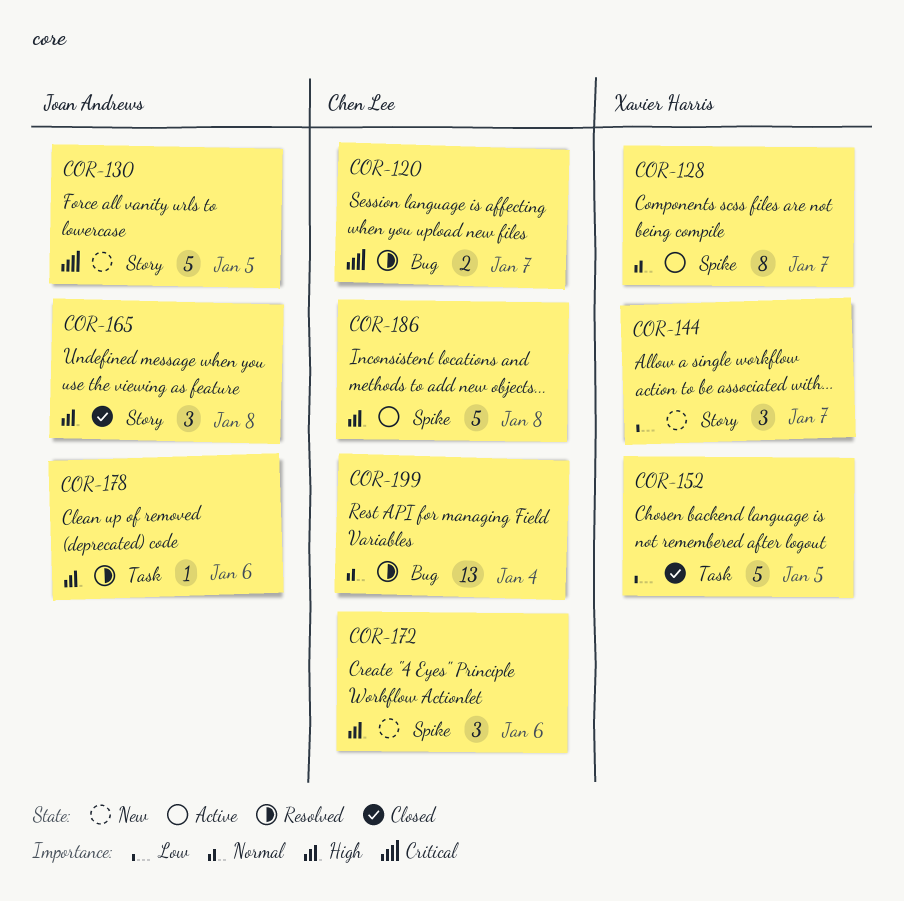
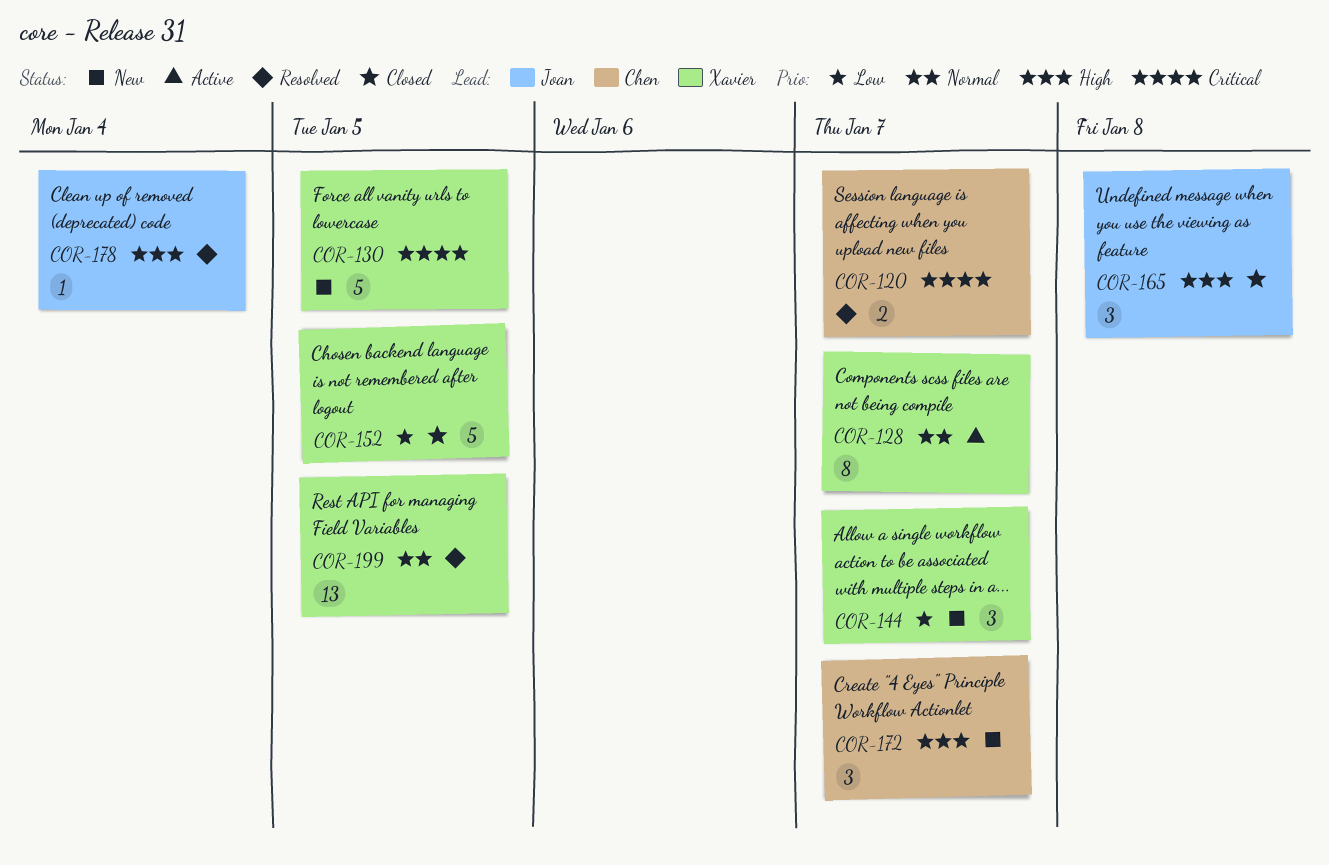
COR-130, owner: Joan Andrews -> Xavier Harris
COR-172, due: Jan 6 -> Jan 7
COR-178, due: Jan 6 -> Jan 4
COR-186: present -> none
COR-199, owner: Chen Lee -> Xavier Harris
COR-199, due: Jan 4 -> Jan 5

